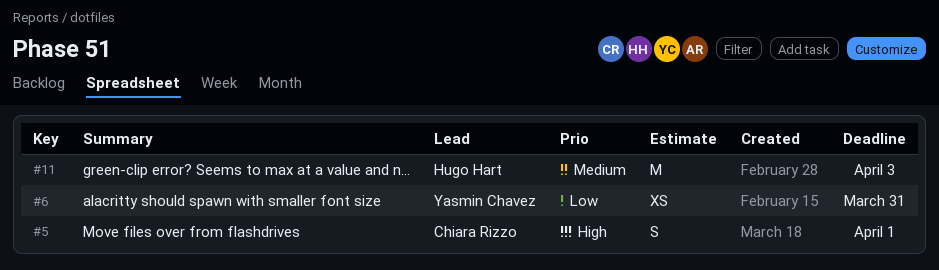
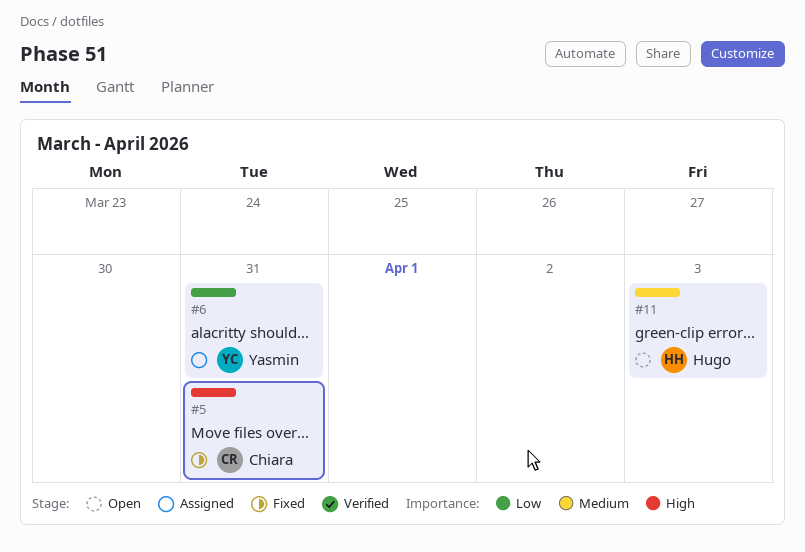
#5, due: Apr 1 -> Mar 31

